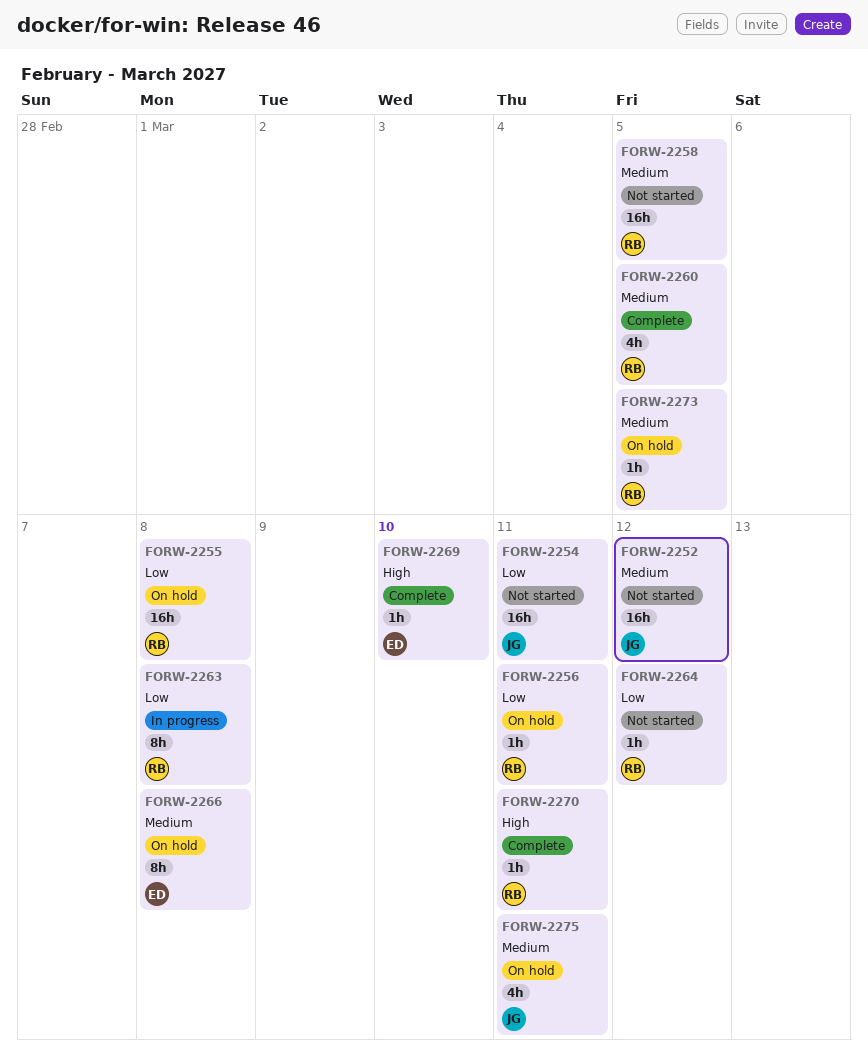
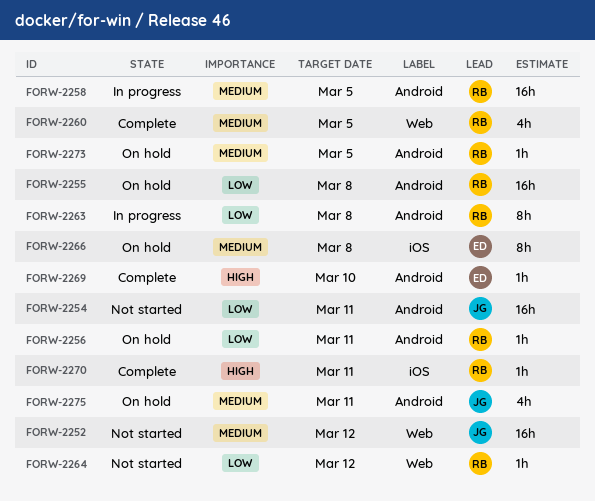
FORW-2258, status: Not started -> In progress

